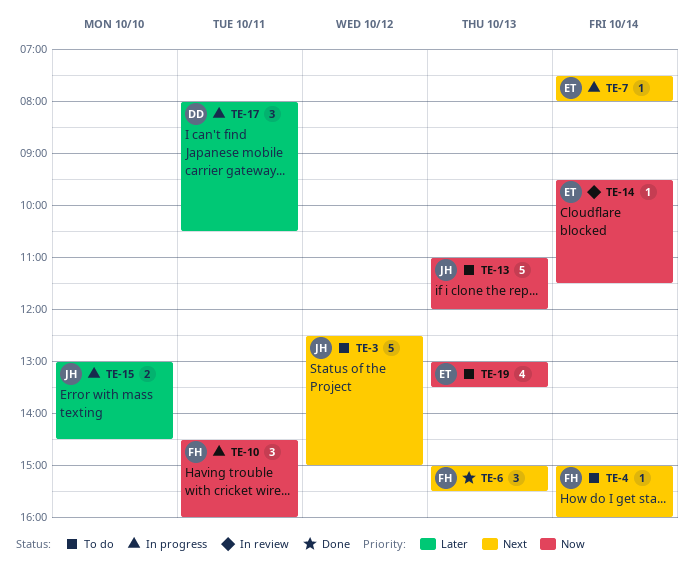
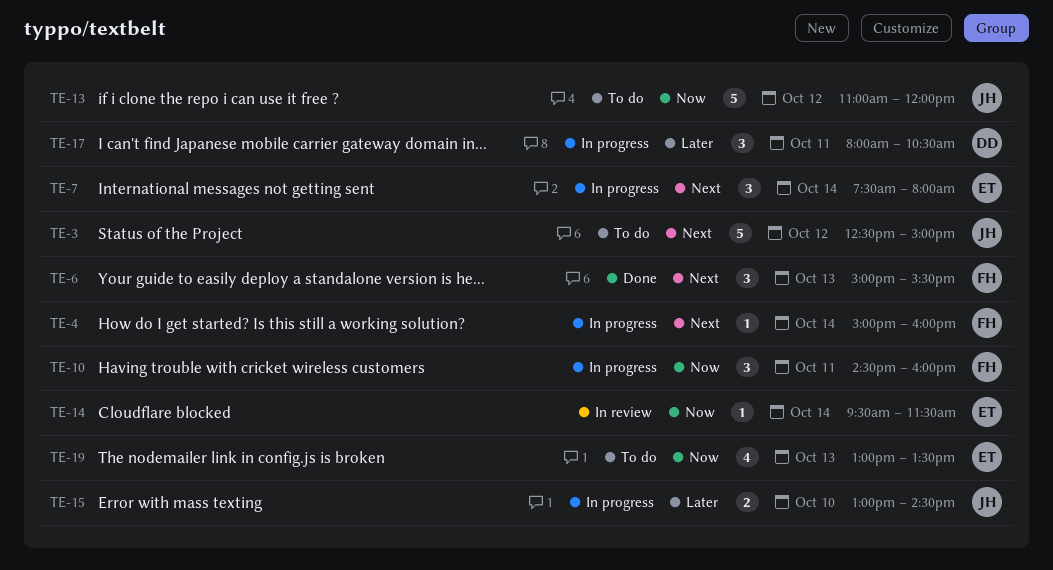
TE-4, status: To do -> In progress
TE-7, estimate: 1 -> 3
TE-13, day: Oct 13 -> Oct 12

